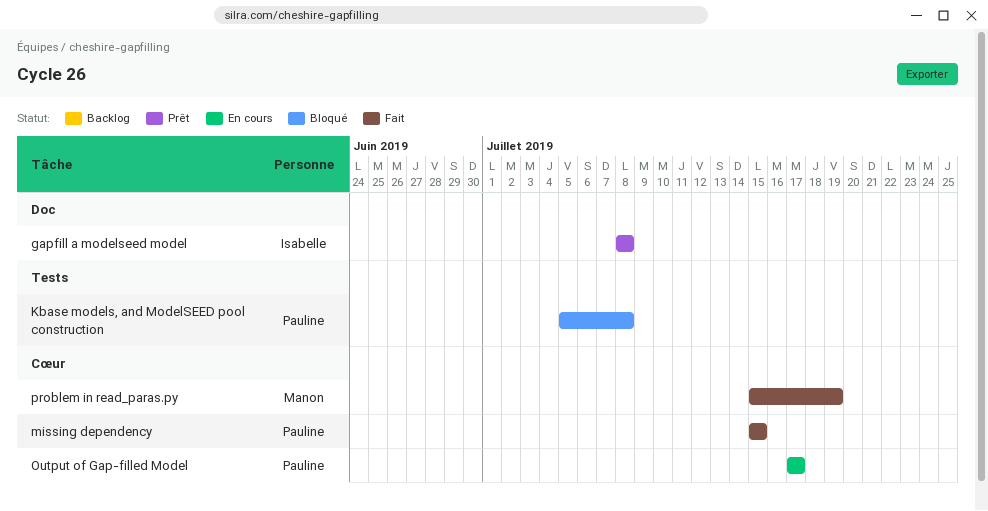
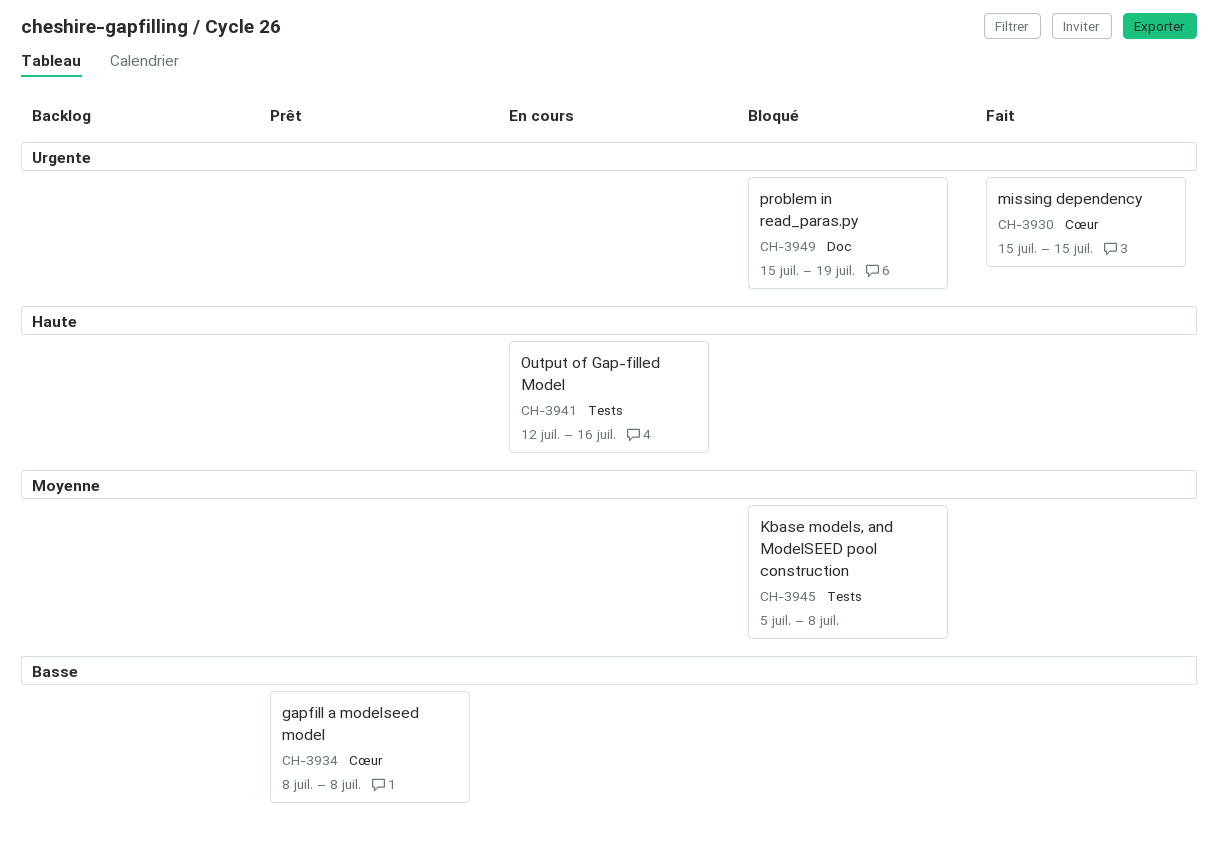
gapfill a modelseed model, label: Doc -> Cœur
Output of Gap-filled Model, label: Cœur -> Tests
Output of Gap-filled Model, start: Jul 17 -> Jul 12
Output of Gap-filled Model, due: Jul 17 -> Jul 16
problem in read_paras.py, status: Fait -> Bloqué
problem in read_paras.py, label: Cœur -> Doc

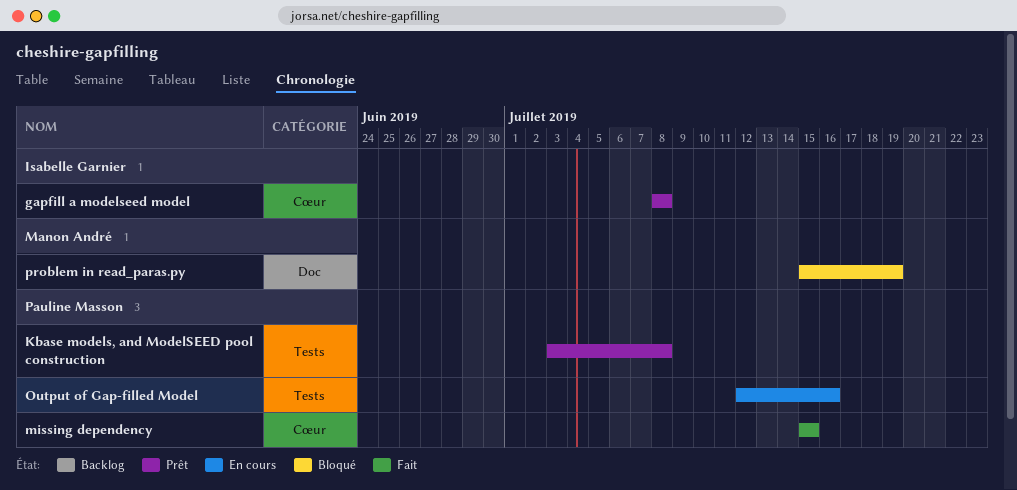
Kbase models, and ModelSEED pool construction, status: Bloqué -> Prêt
Kbase models, and ModelSEED pool construction, start: Jul 5 -> Jul 3

